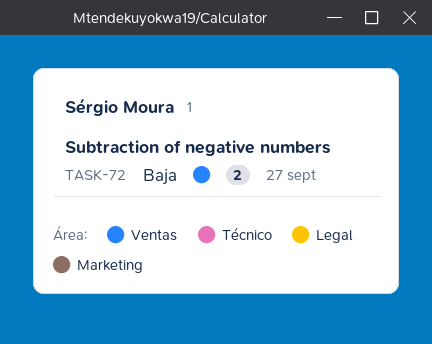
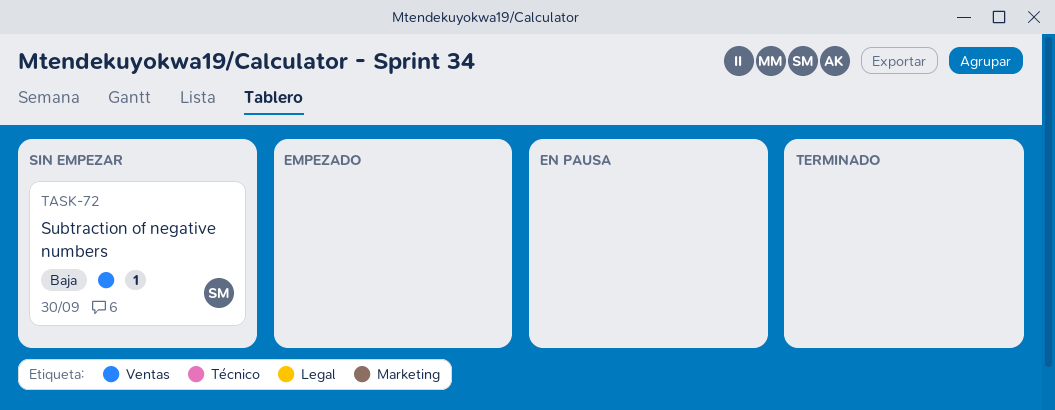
TASK-72, estimate: 2 -> 1
TASK-72, due: Sep 27 -> Sep 30

